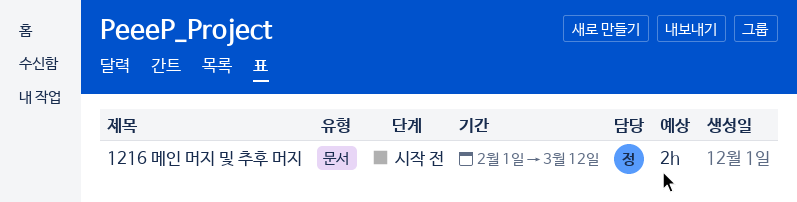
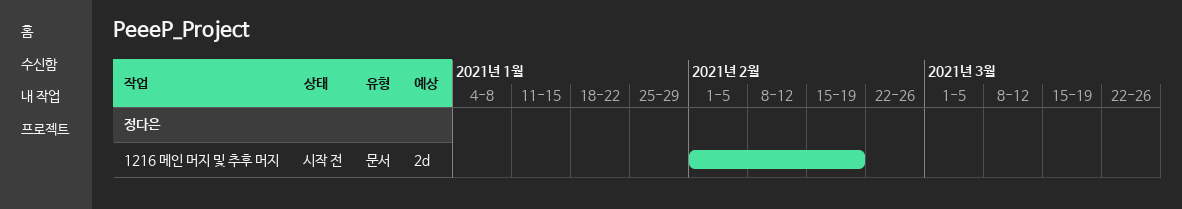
1216 메인 머지 및 추후 머지, estimate: 2h -> 2d
1216 메인 머지 및 추후 머지, due: Mar 12 -> Feb 19

